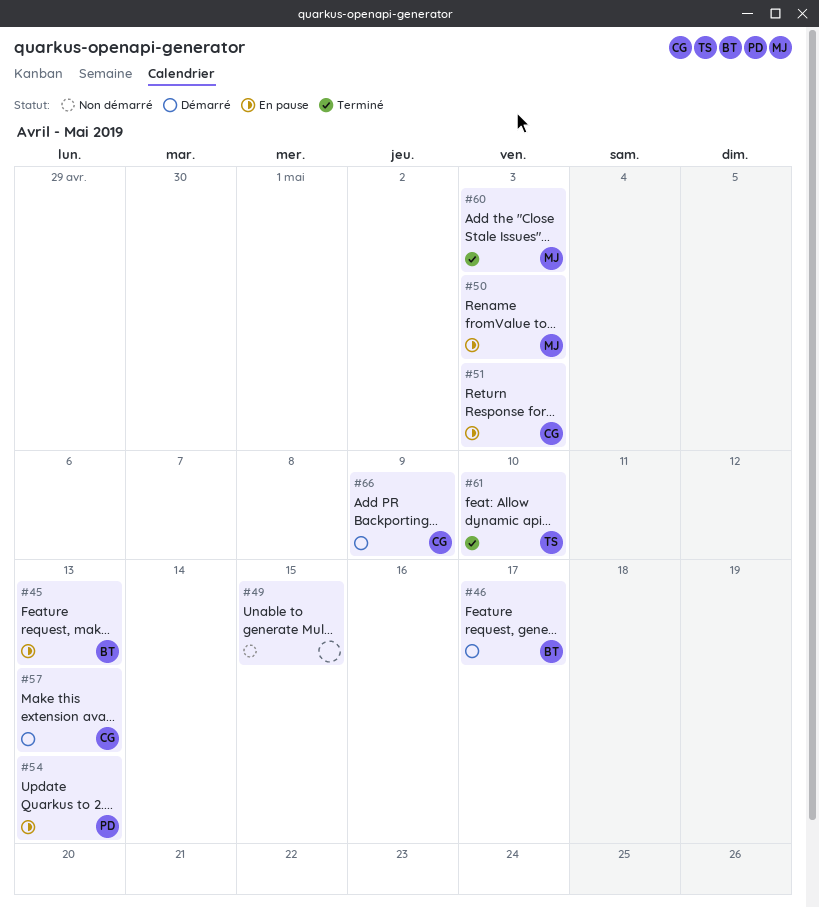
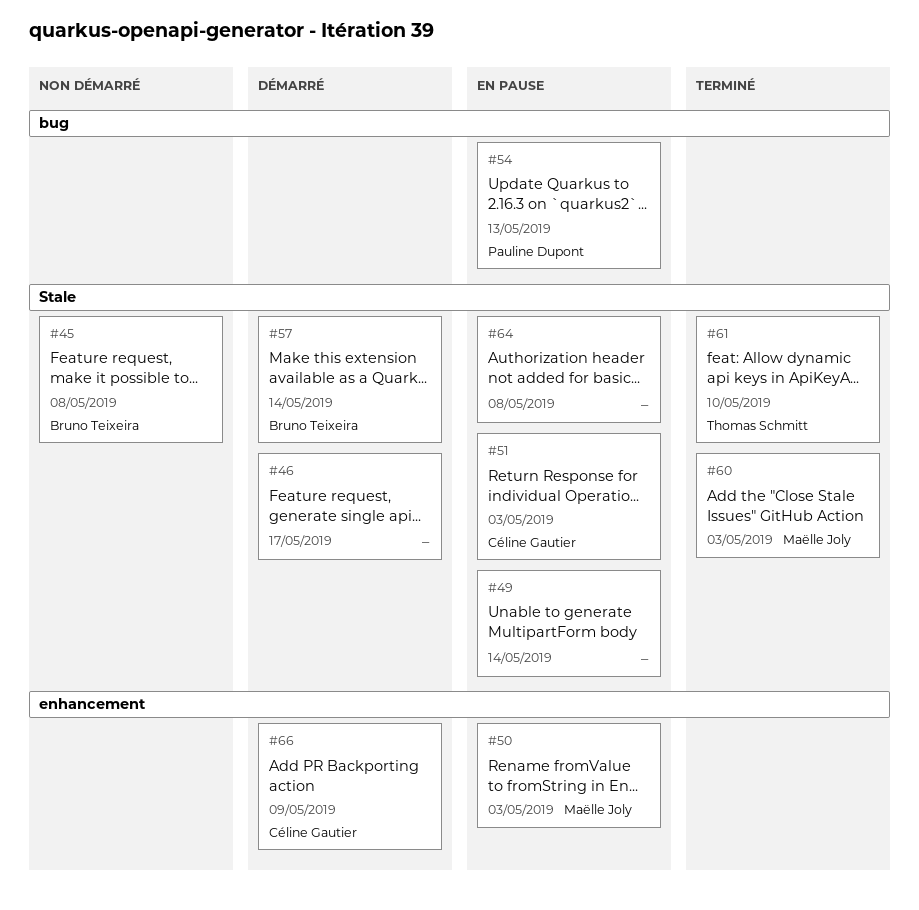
#45, status: En pause -> Non démarré
#45, due: May 13 -> May 8
#46, owner: Bruno Teixeira -> none
#49, status: Non démarré -> En pause
#49, due: May 15 -> May 14
#57, owner: Céline Gautier -> Bruno Teixeira
#57, due: May 13 -> May 14
#64: none -> present

